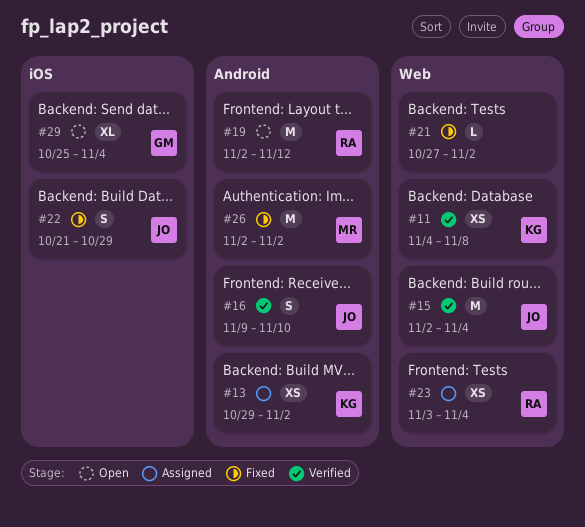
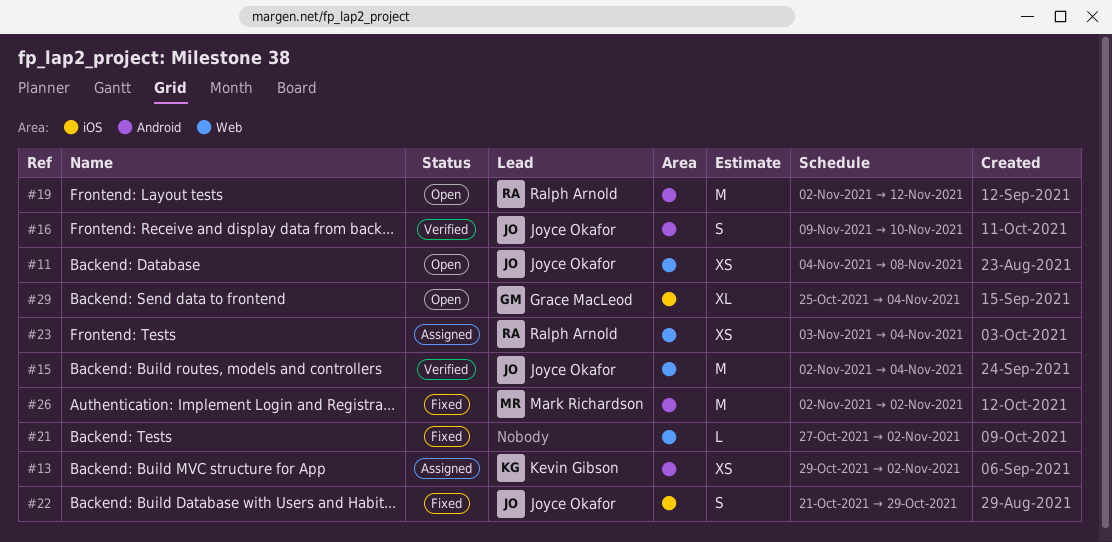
#11, status: Verified -> Open
#11, owner: Kevin Gibson -> Joyce Okafor

